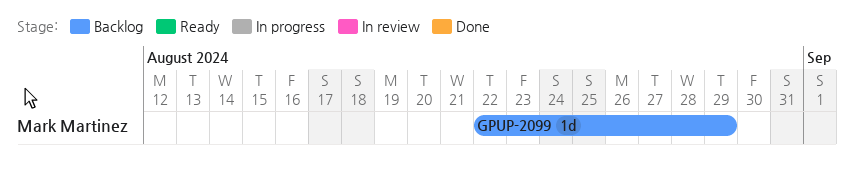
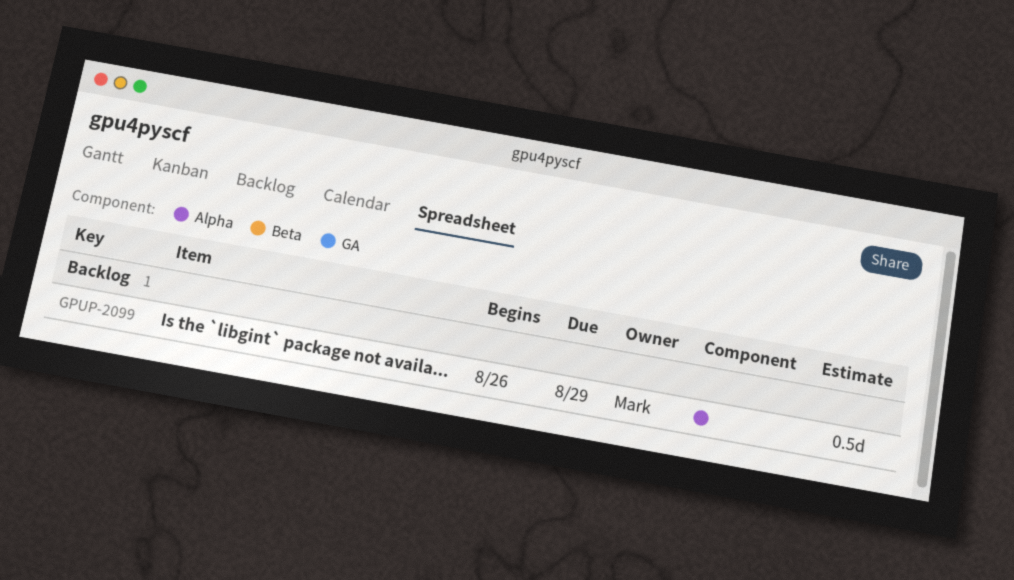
GPUP-2099, estimate: 1d -> 0.5d
GPUP-2099, start: Aug 22 -> Aug 26

